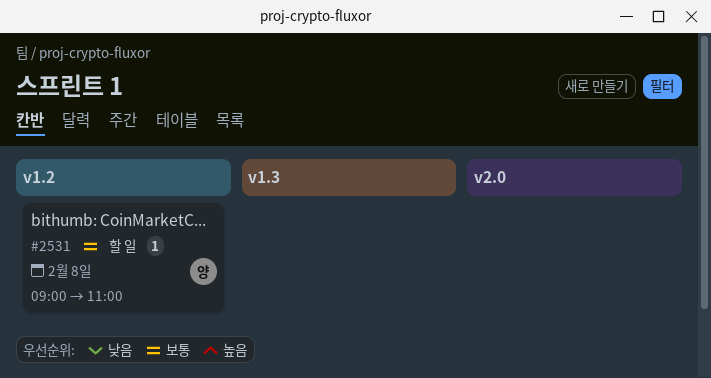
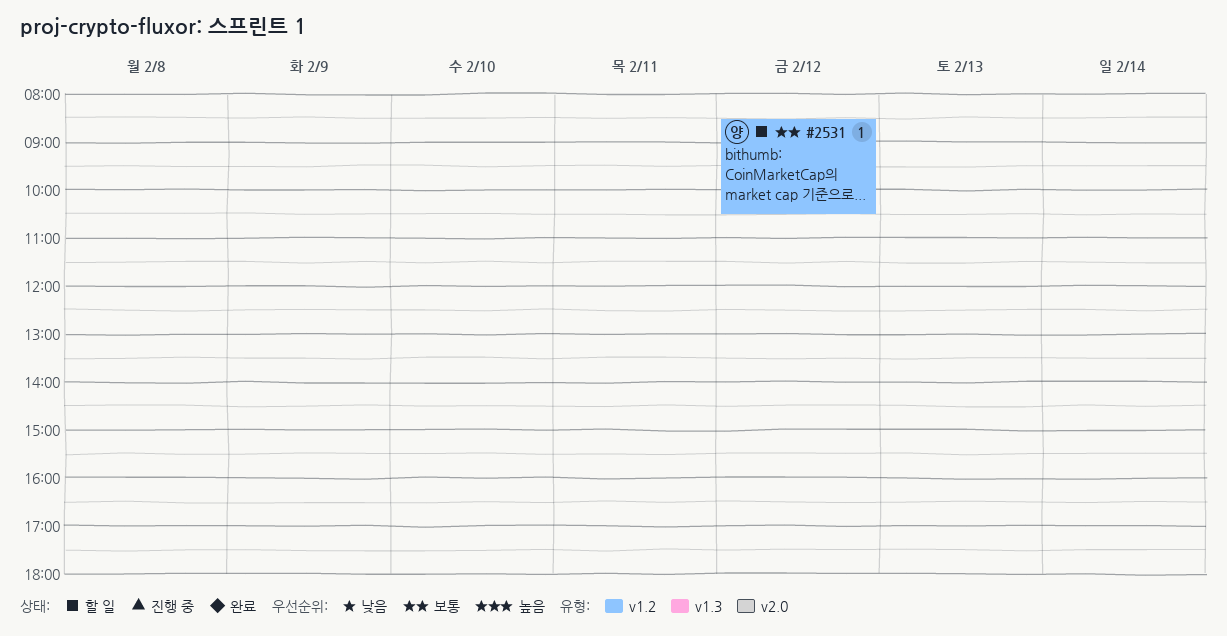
#2531, day: Feb 8 -> Feb 12
#2531, begins: 09:00 -> 08:30
#2531, ends: 11:00 -> 10:30

